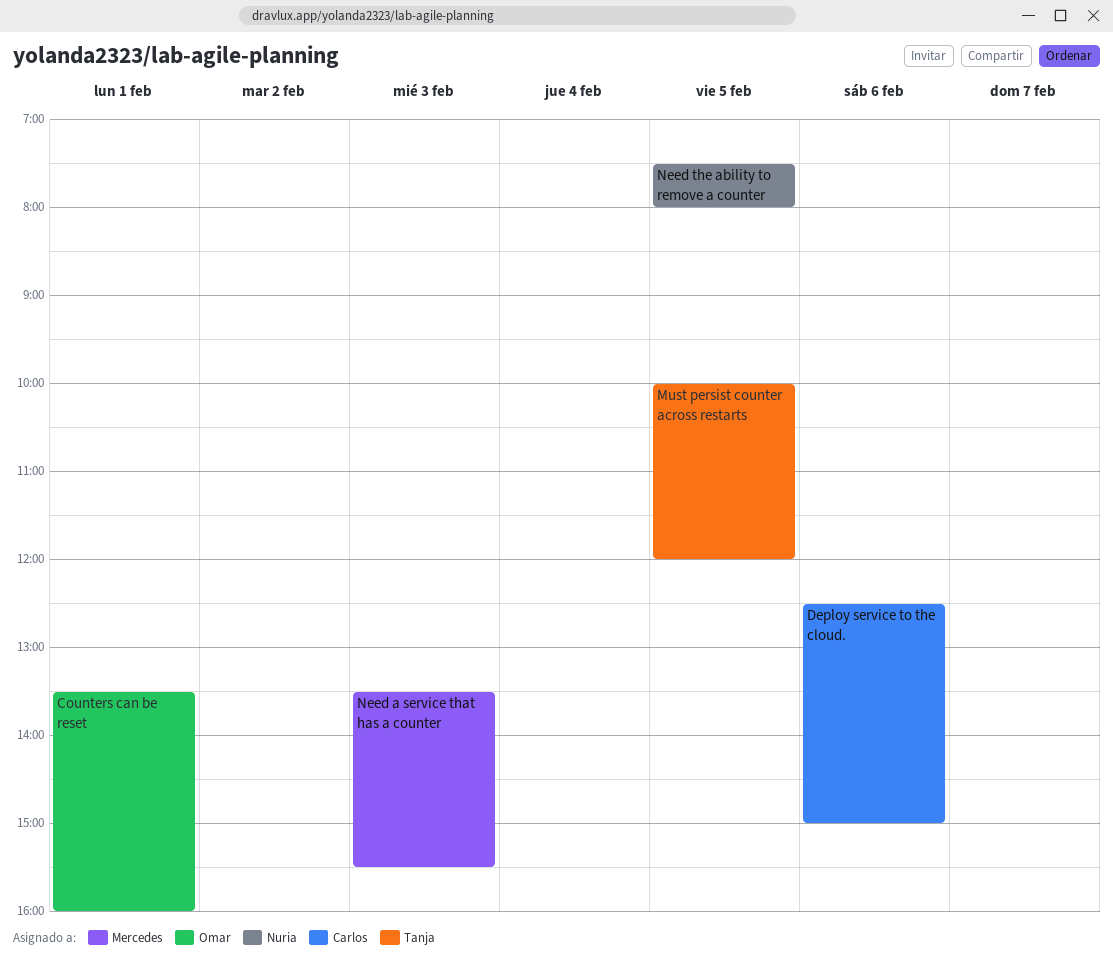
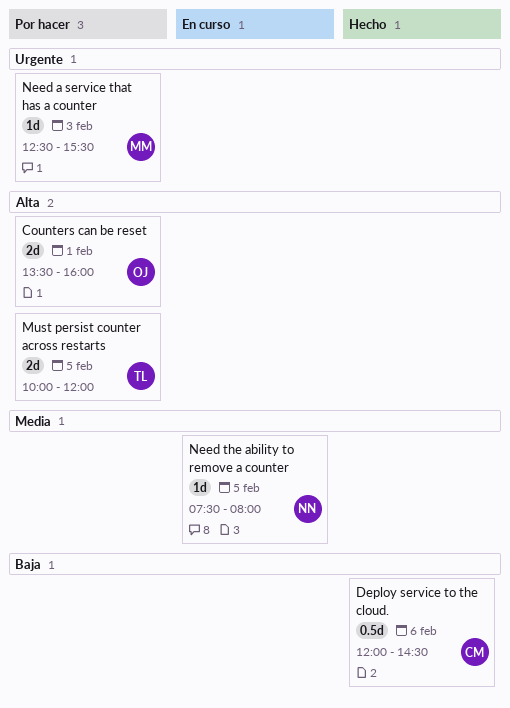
Deploy service to the cloud., begins: 12:30 -> 12:00
Deploy service to the cloud., ends: 15:00 -> 14:30
Need a service that has a counter, begins: 13:30 -> 12:30

